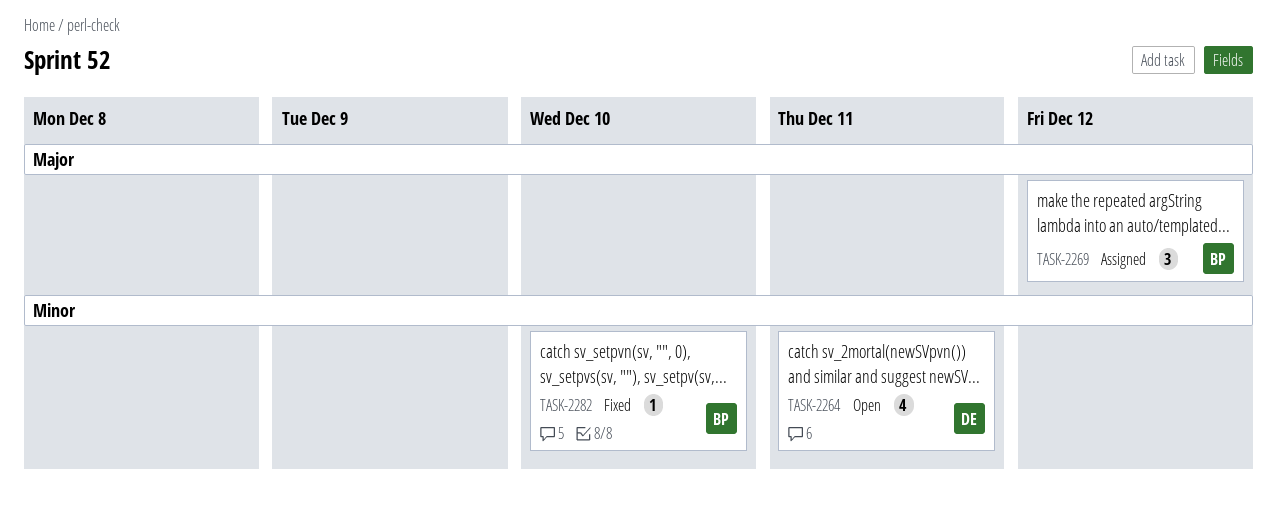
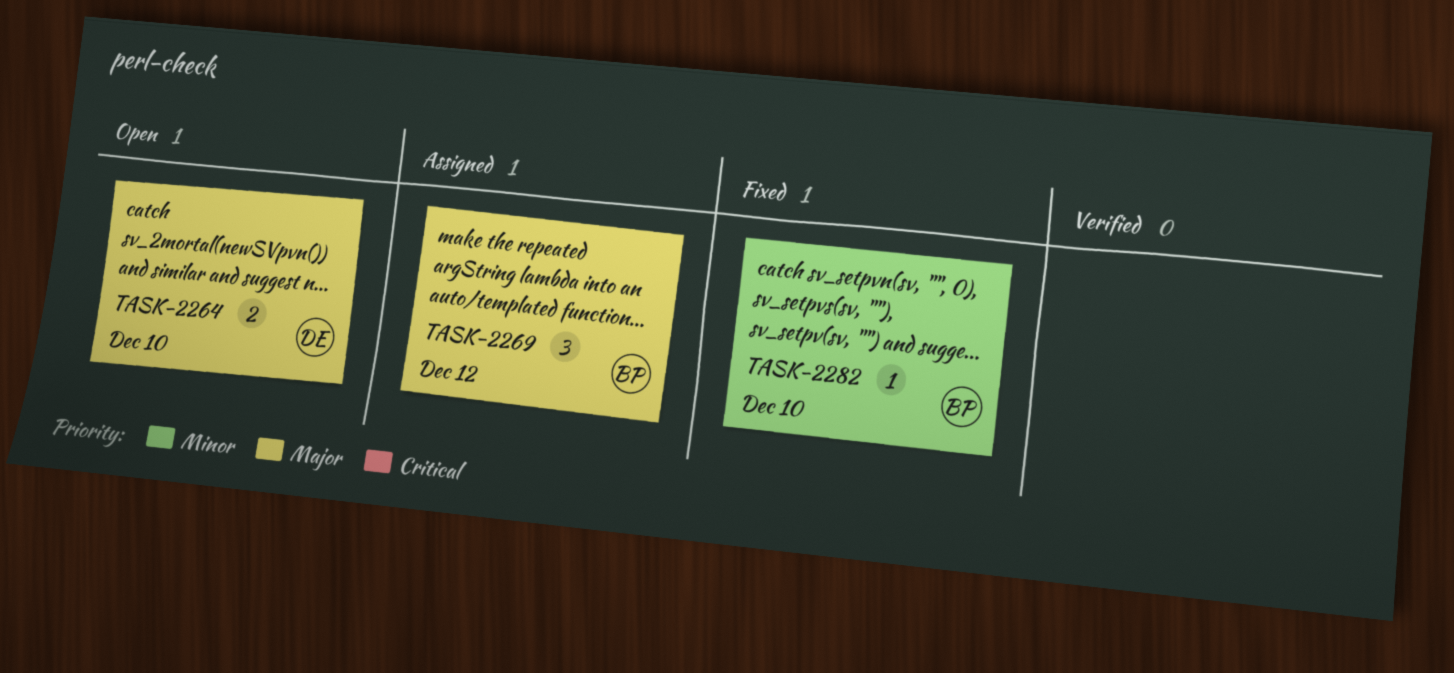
TASK-2264, priority: Minor -> Major
TASK-2264, estimate: 4 -> 2
TASK-2264, due: Dec 11 -> Dec 10

